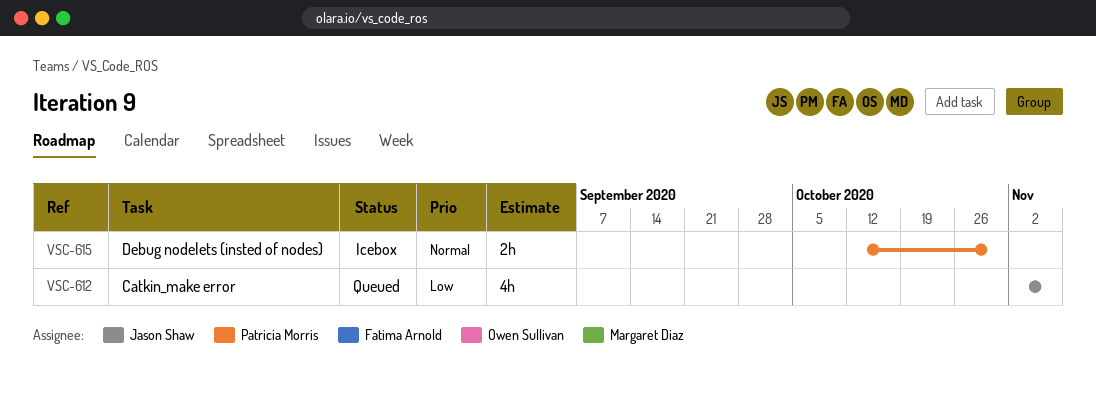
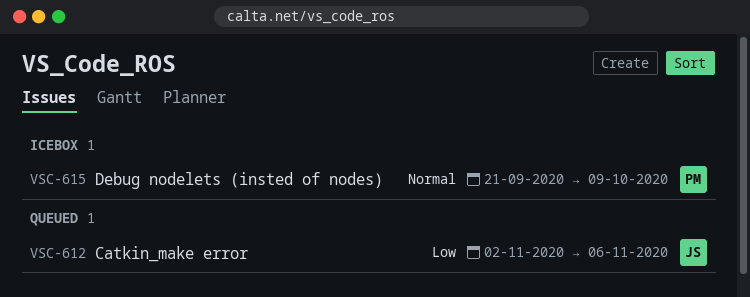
VSC-615, start: Oct 12 -> Sep 21
VSC-615, due: Oct 30 -> Oct 9

